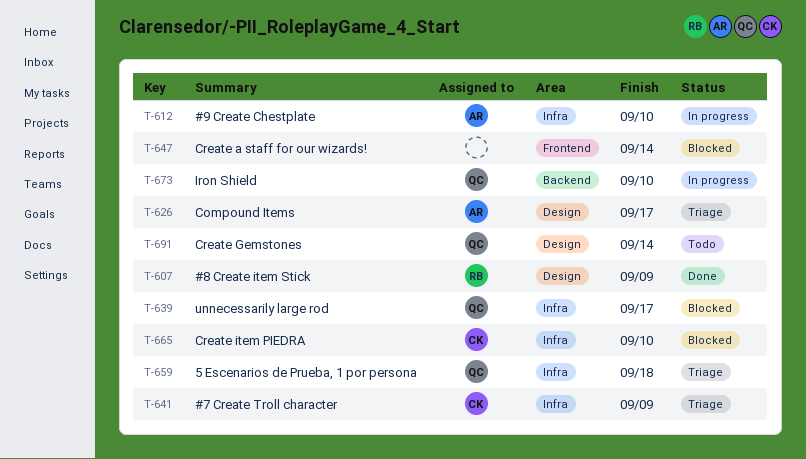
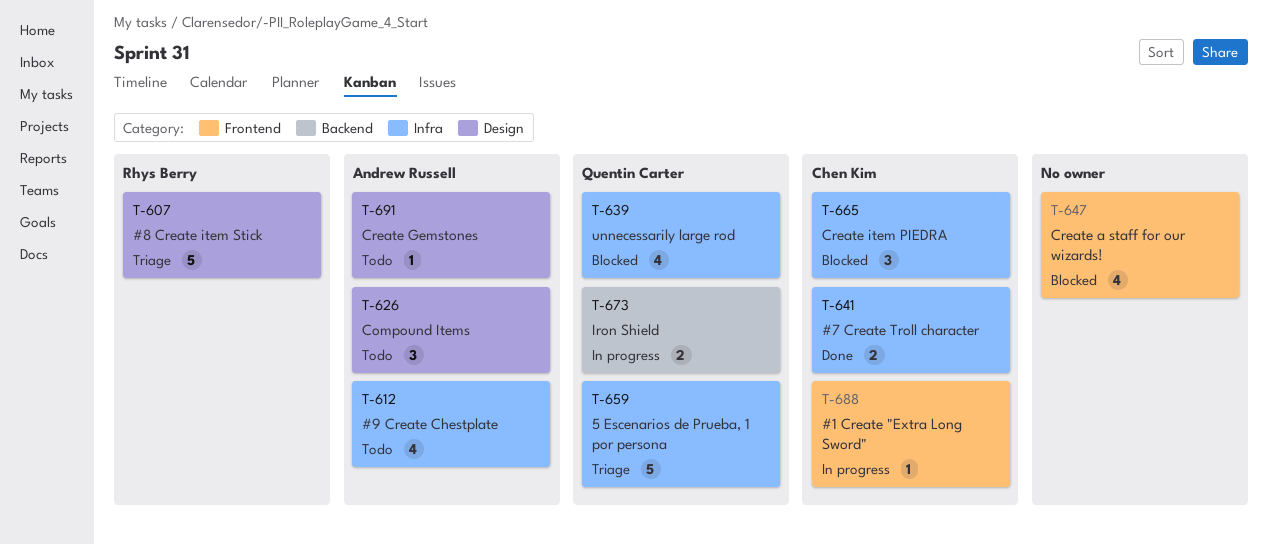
T-607, status: Done -> Triage
T-612, status: In progress -> Todo
T-626, status: Triage -> Todo
T-641, status: Triage -> Done
T-688: none -> present
T-691, owner: Quentin Carter -> Andrew Russell

